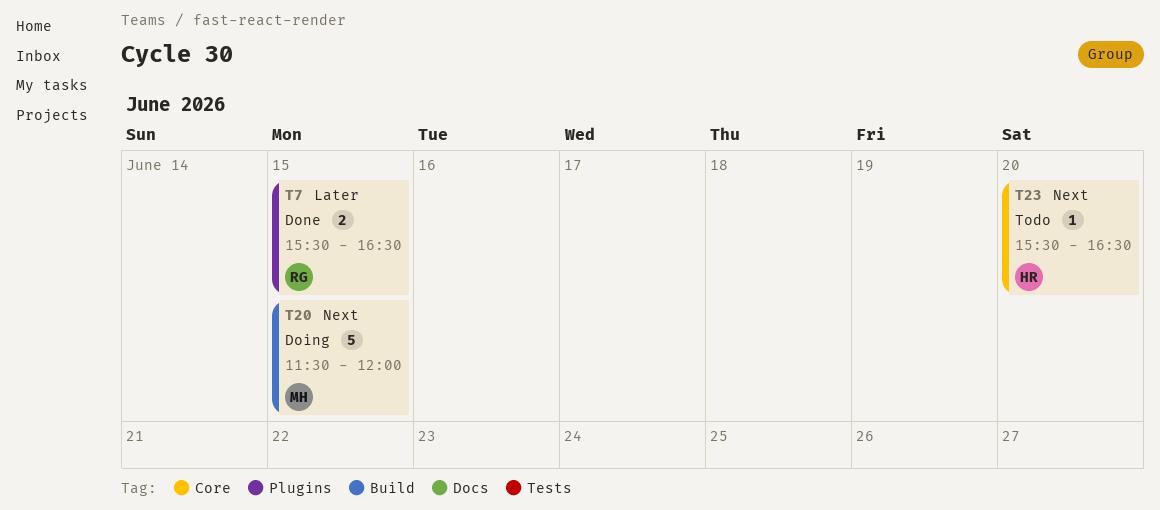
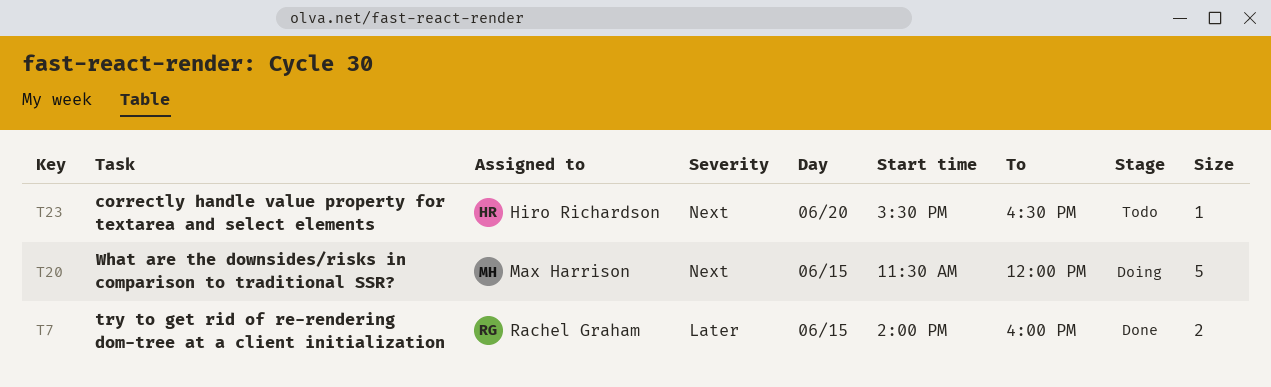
T7, begins: 15:30 -> 14:00
T7, ends: 16:30 -> 16:00

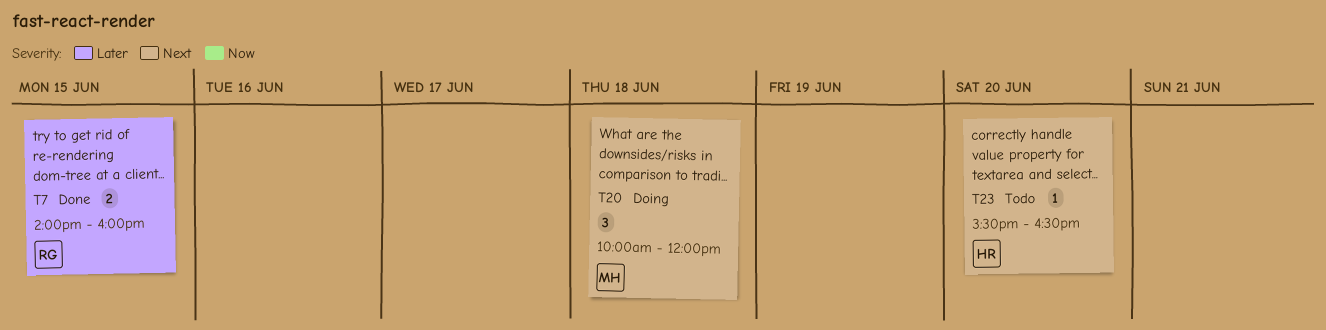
T20, estimate: 5 -> 3
T20, day: Jun 15 -> Jun 18
T20, begins: 11:30 -> 10:00

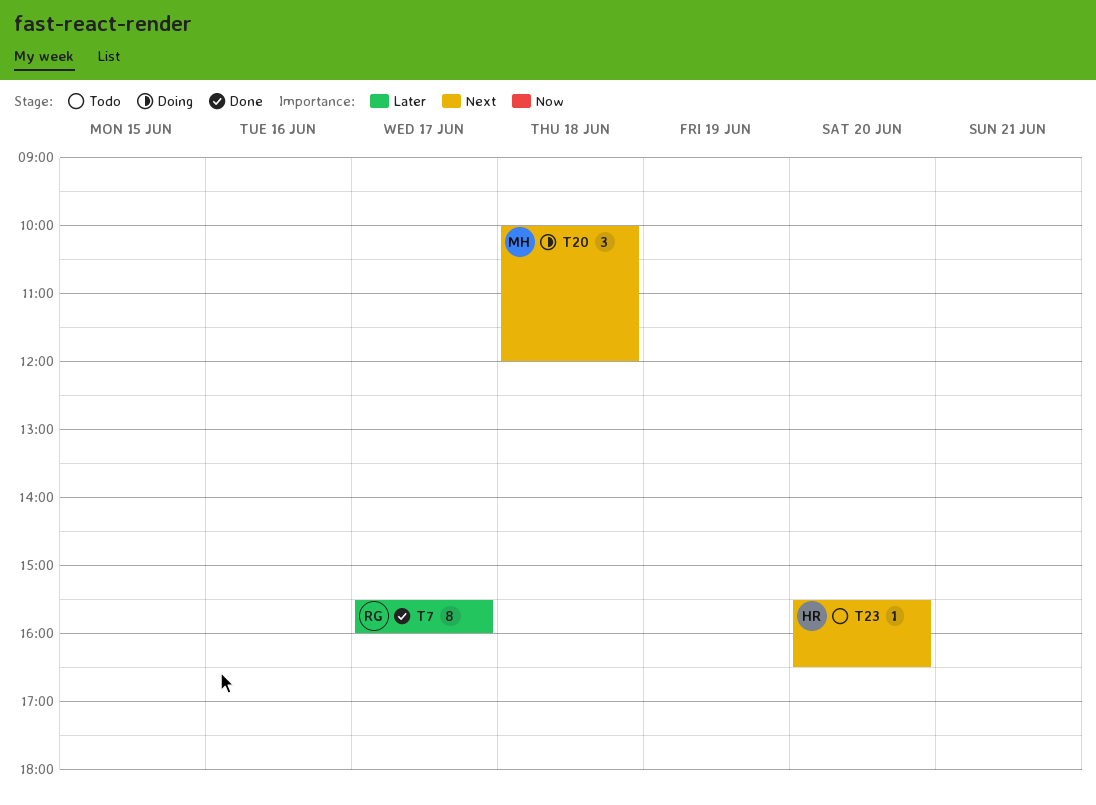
T7, estimate: 2 -> 8
T7, day: Jun 15 -> Jun 17
T7, begins: 14:00 -> 15:30

